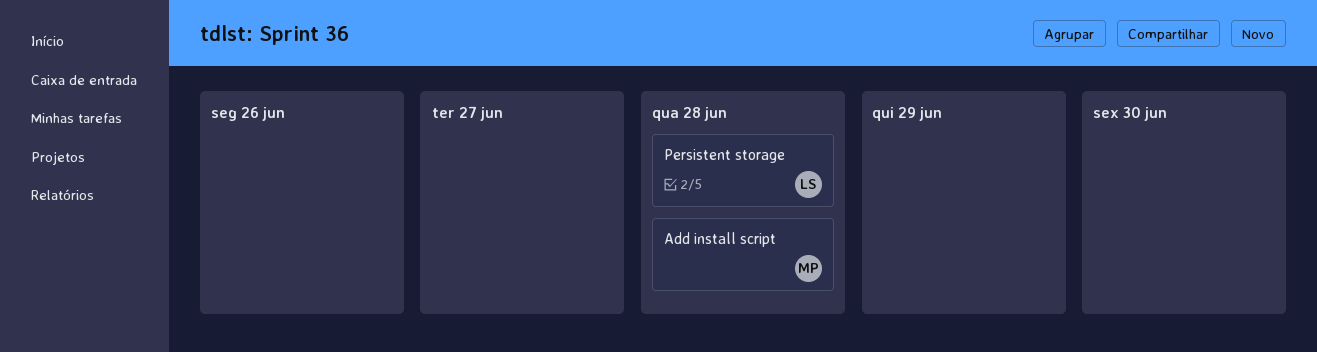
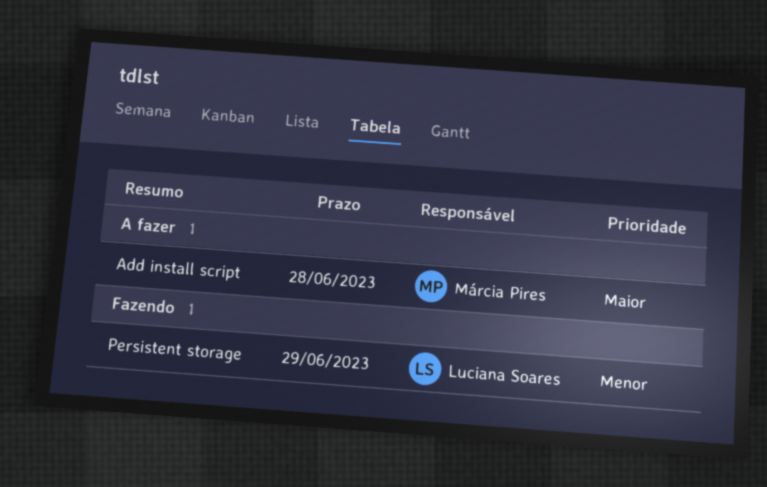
Persistent storage, due: Jun 28 -> Jun 29

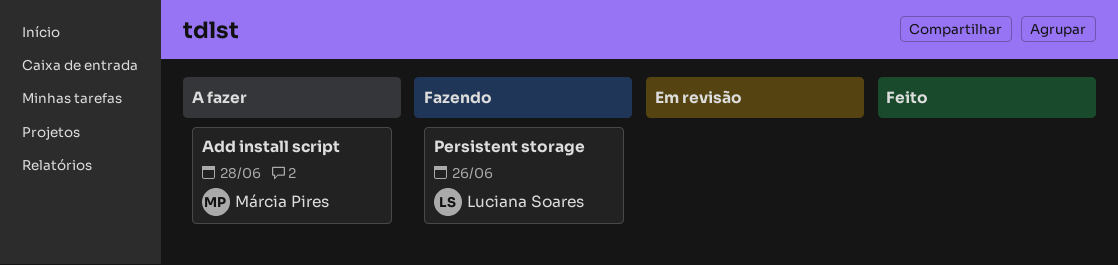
Persistent storage, due: Jun 29 -> Jun 26

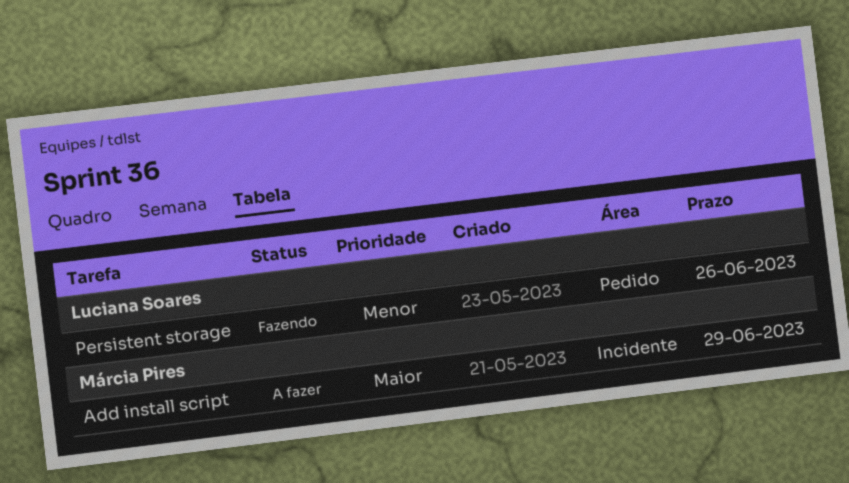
Add install script, due: Jun 28 -> Jun 29

